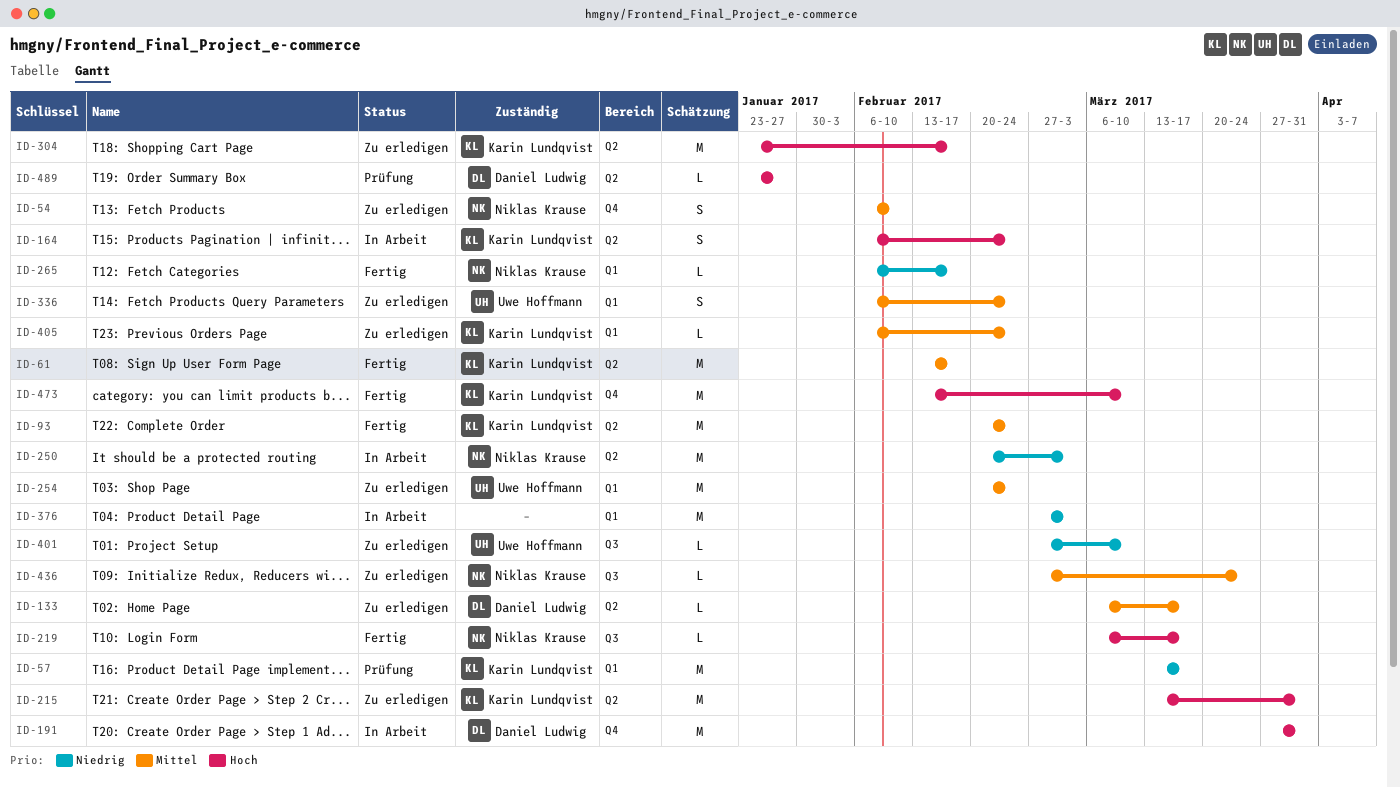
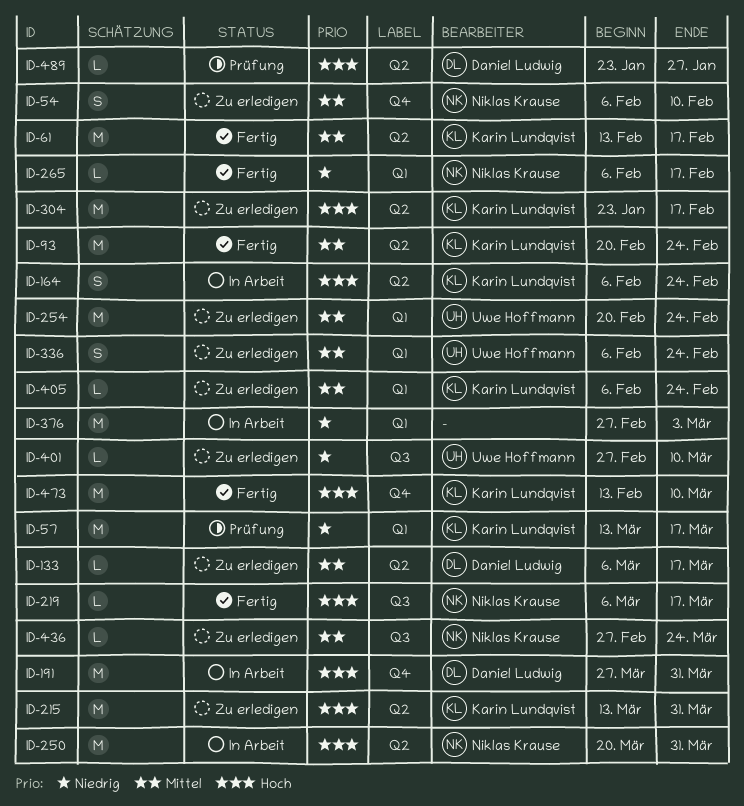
ID-250, priority: Niedrig -> Hoch
ID-250, start: Feb 20 -> Mar 20
ID-250, due: Mar 3 -> Mar 31

